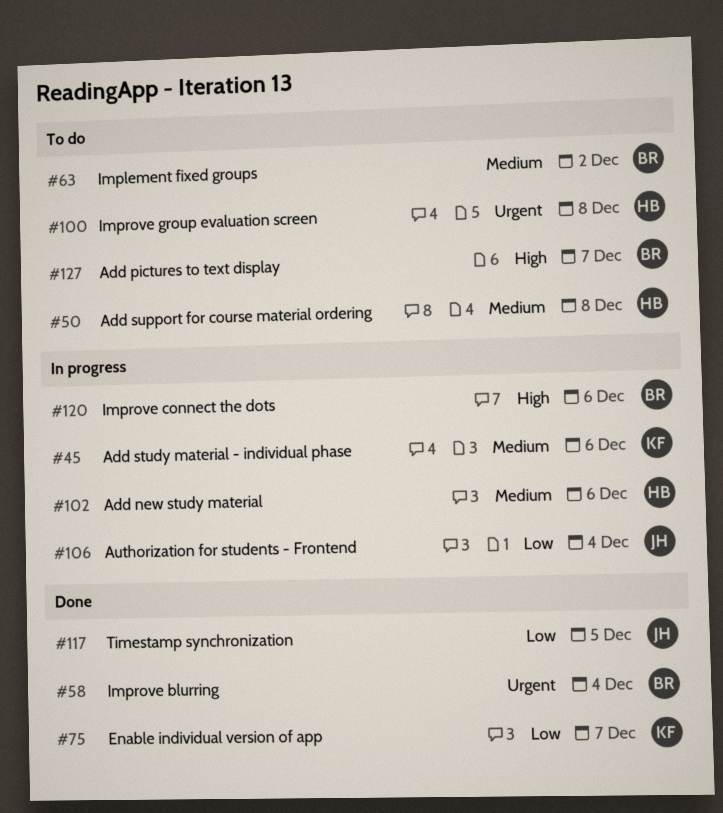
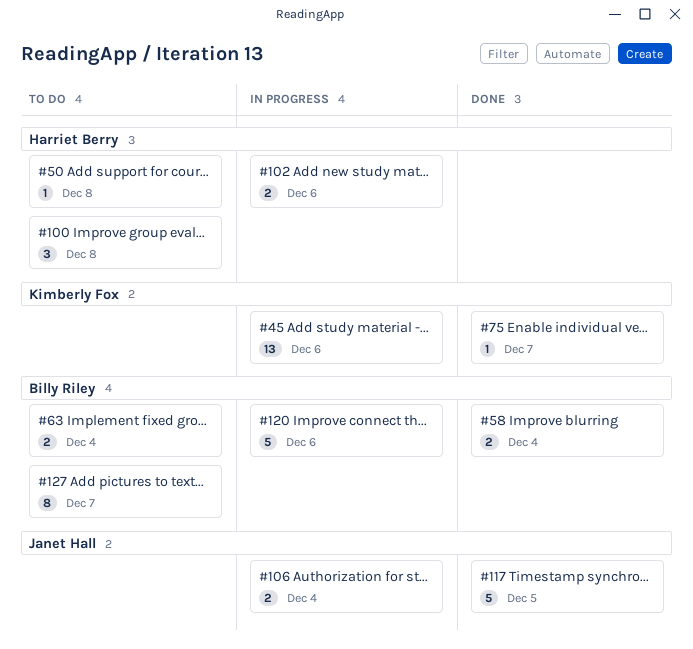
#63, due: Dec 2 -> Dec 4

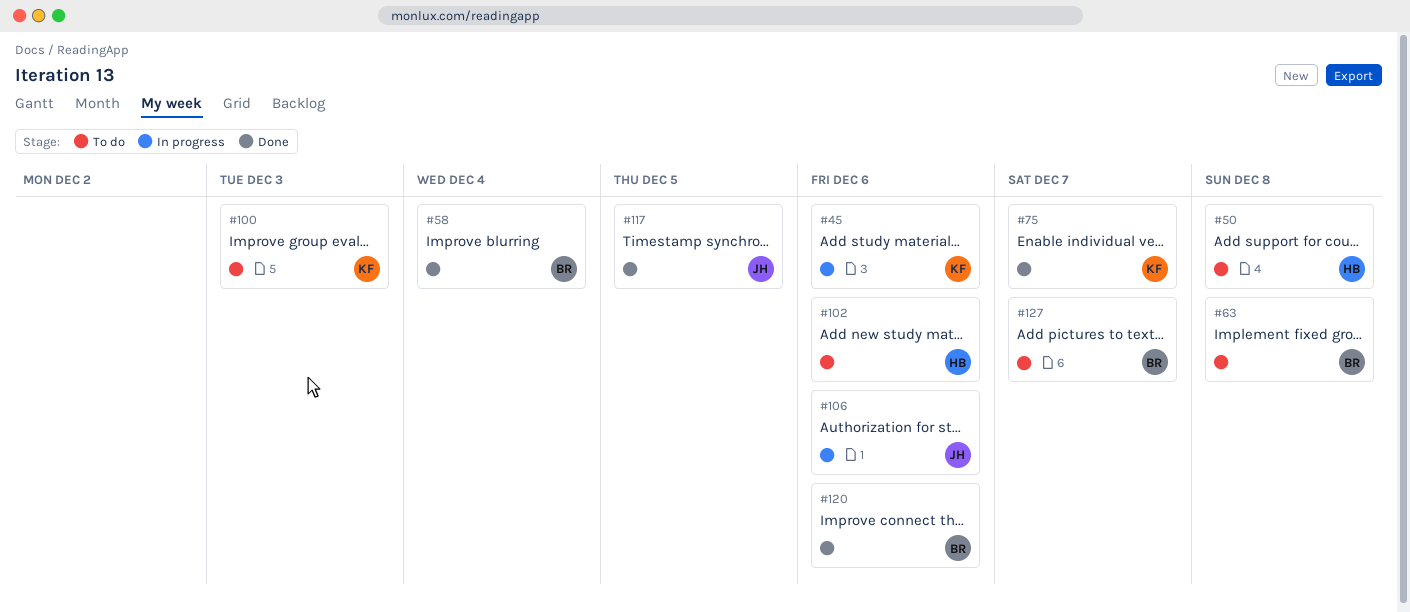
#63, due: Dec 4 -> Dec 8
#100, owner: Harriet Berry -> Kimberly Fox
#100, due: Dec 8 -> Dec 3
#102, status: In progress -> To do
#106, due: Dec 4 -> Dec 6
#120, status: In progress -> Done

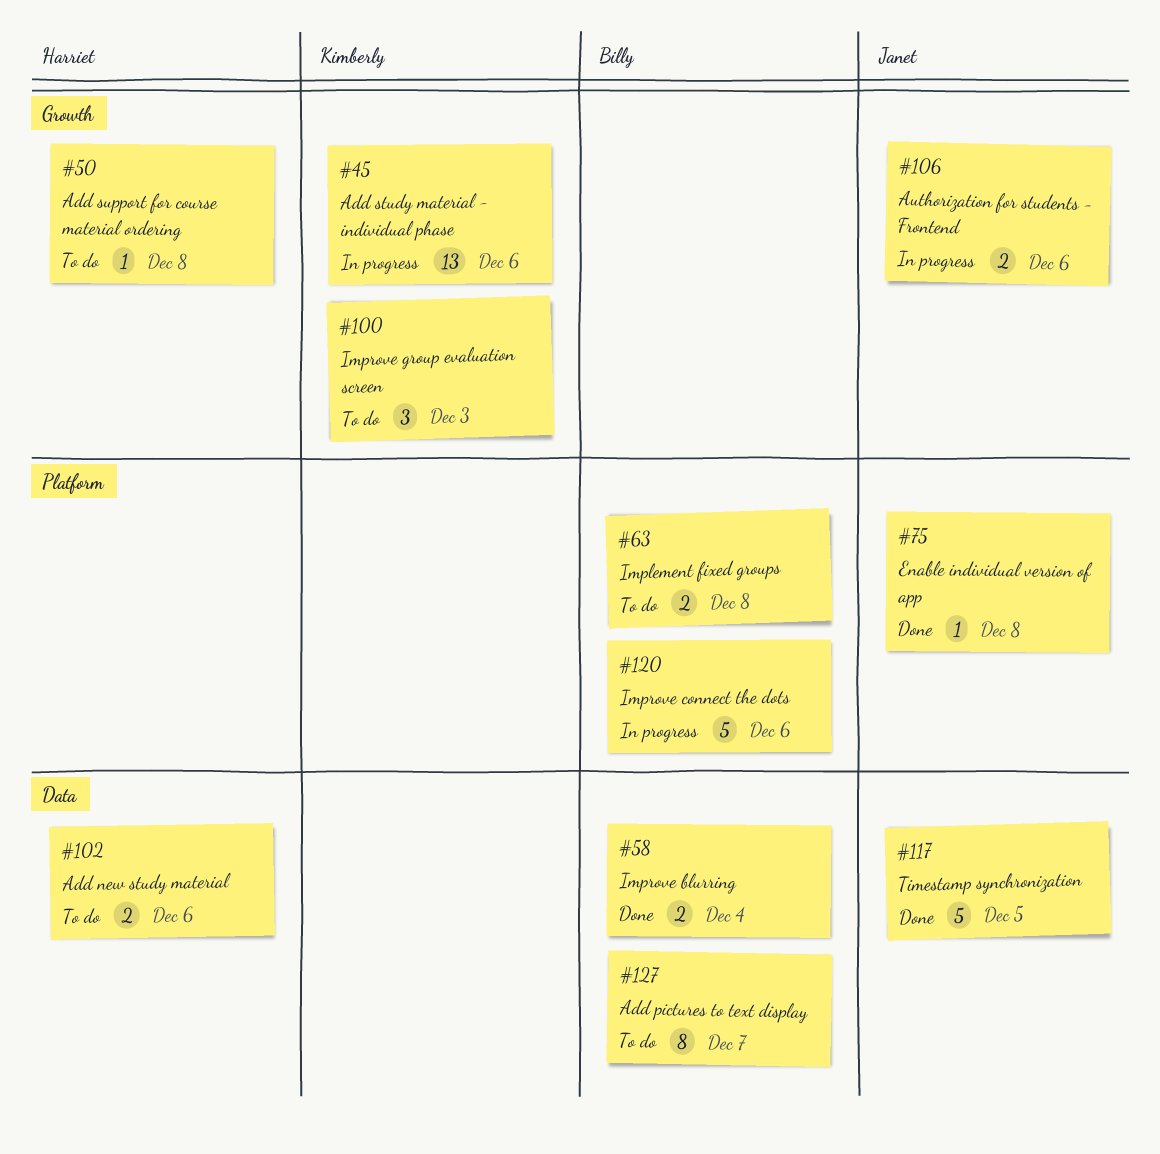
#75, owner: Kimberly -> Janet
#75, due: Dec 7 -> Dec 8
#120, status: Done -> In progress

